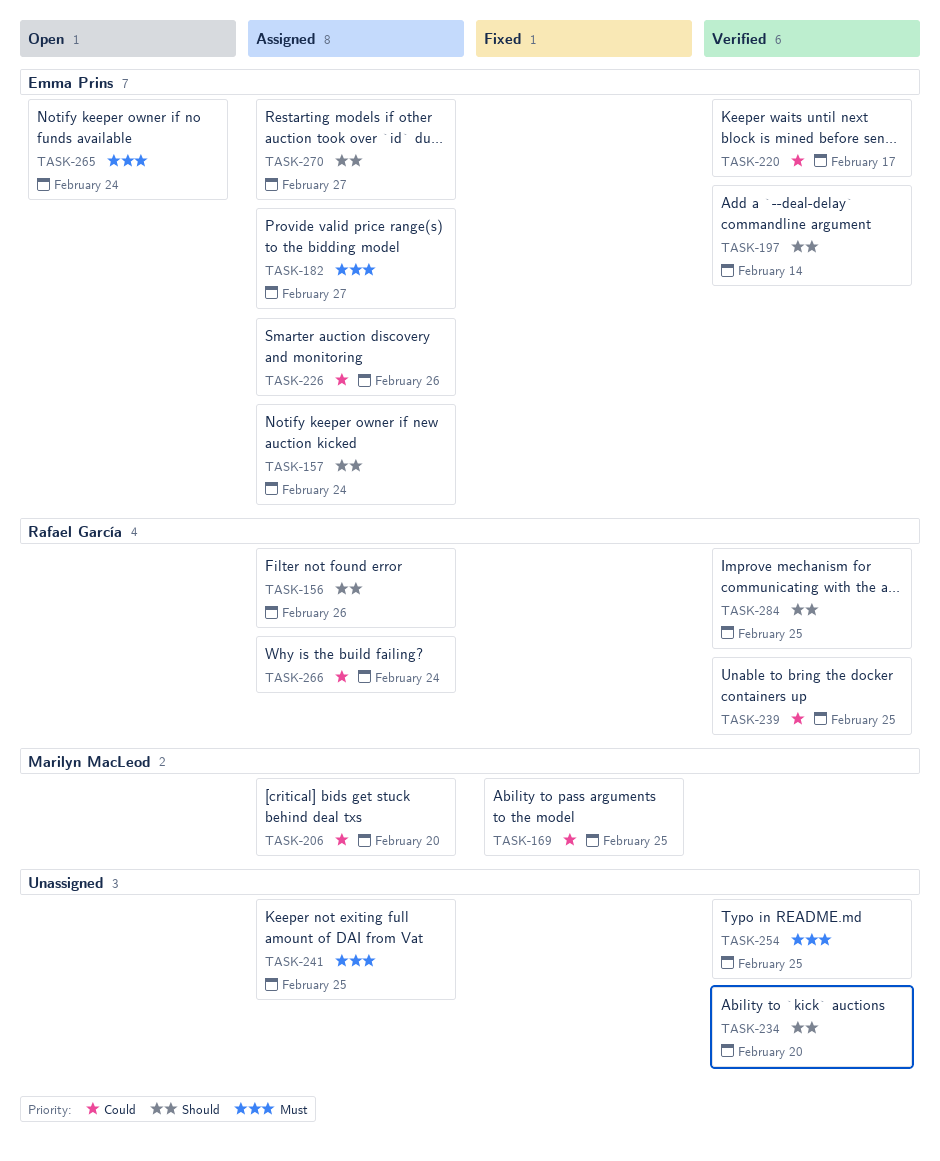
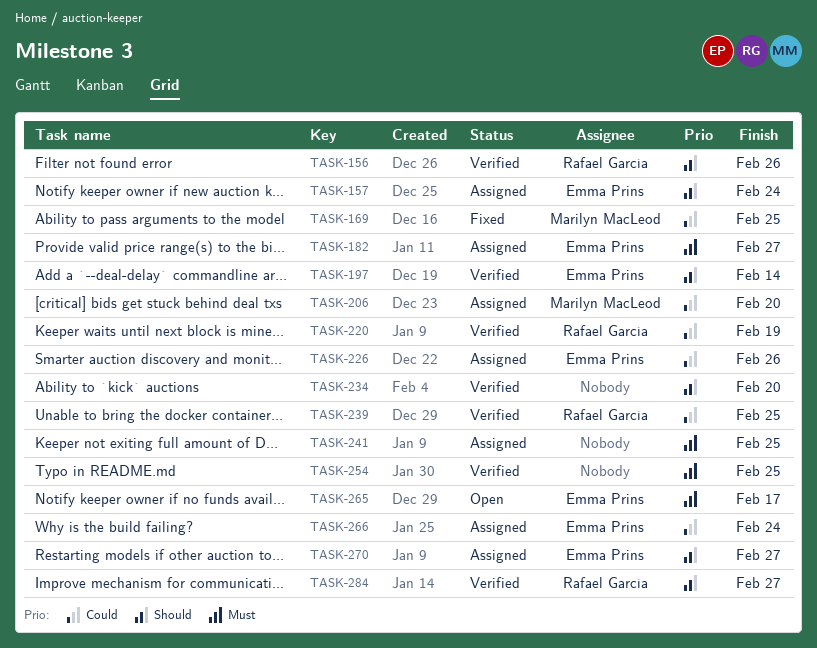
TASK-156, status: Assigned -> Verified
TASK-220, owner: Emma Prins -> Rafael García
TASK-220, due: Feb 17 -> Feb 19
TASK-265, due: Feb 24 -> Feb 17
TASK-266, owner: Rafael García -> Emma Prins
TASK-284, due: Feb 25 -> Feb 27

